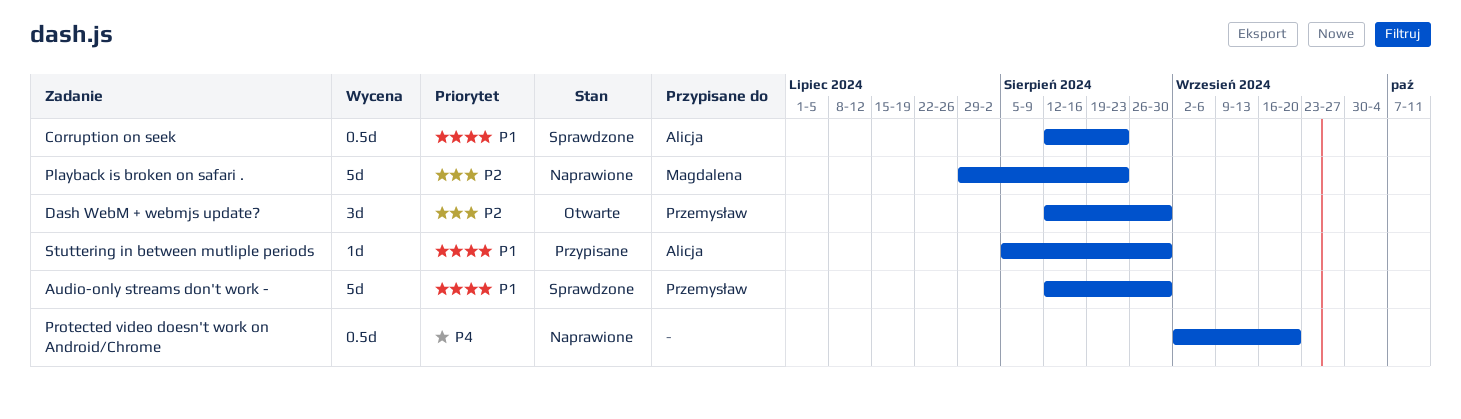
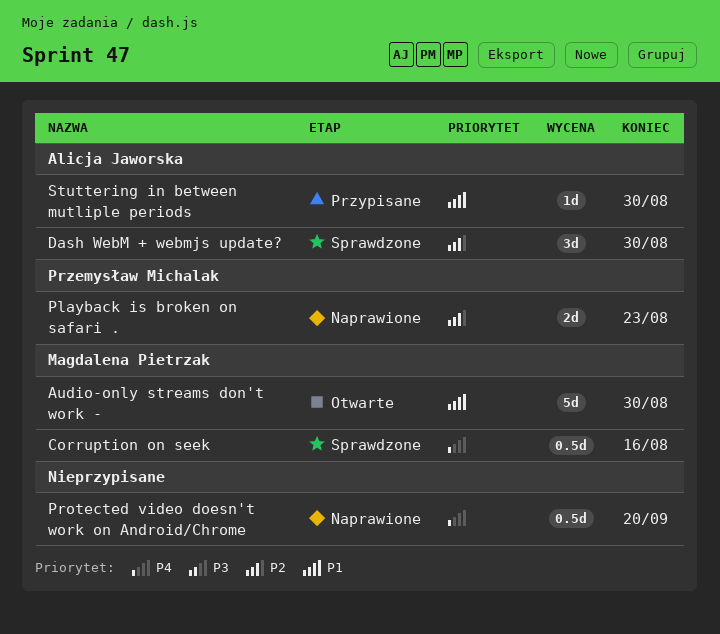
Audio-only streams don't work -, status: Sprawdzone -> Otwarte
Audio-only streams don't work -, owner: Przemysław Michalak -> Magdalena Pietrzak
Corruption on seek, owner: Alicja Jaworska -> Magdalena Pietrzak
Corruption on seek, priority: P1 -> P4
Corruption on seek, due: Aug 23 -> Aug 16
Dash WebM + webmjs update?, status: Otwarte -> Sprawdzone
Dash WebM + webmjs update?, owner: Przemysław Michalak -> Alicja Jaworska
Playback is broken on safari ., owner: Magdalena Pietrzak -> Przemysław Michalak
Playback is broken on safari ., estimate: 5d -> 2d

